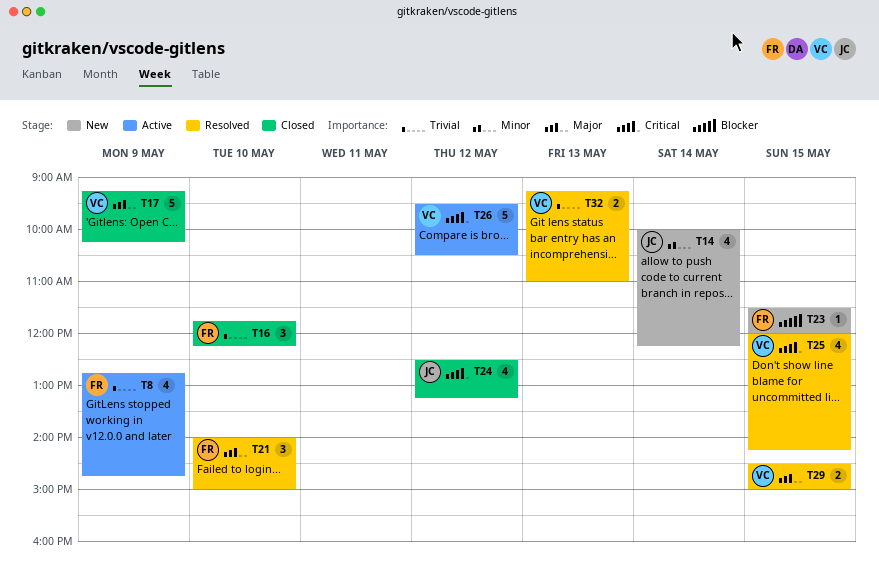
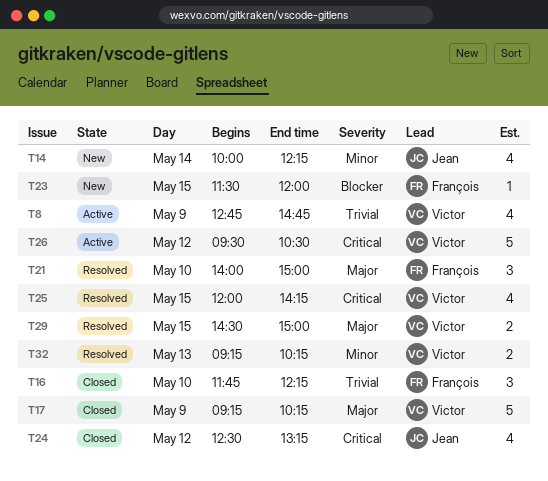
T8, owner: François -> Victor
T32, priority: Trivial -> Minor
T32, ends: 11:00 -> 10:15

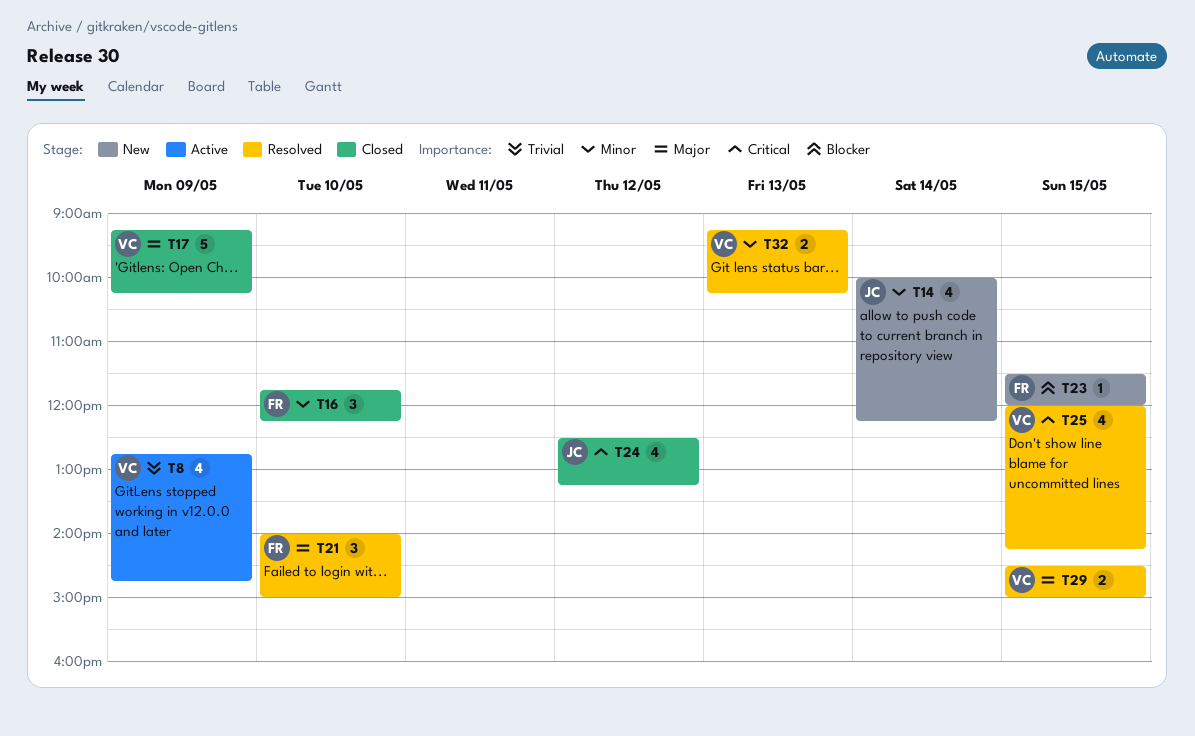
T16, priority: Trivial -> Minor
T26: present -> none

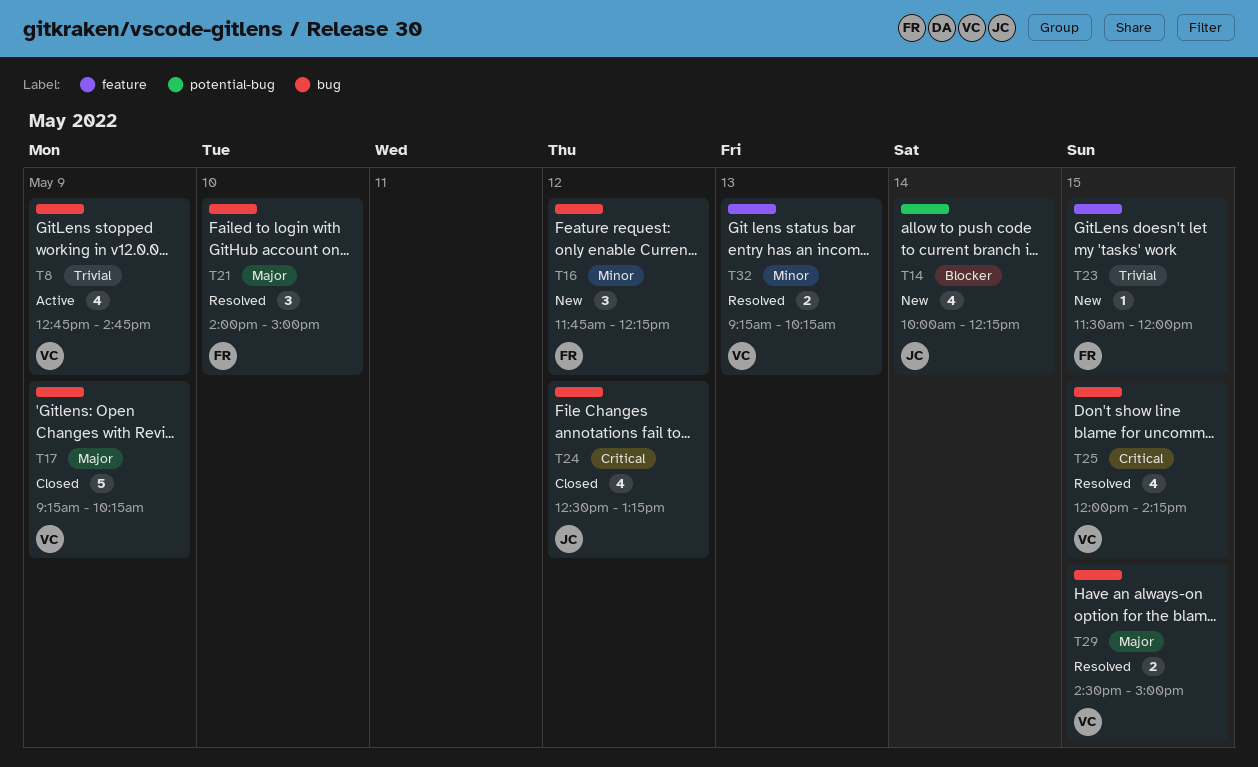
T14, priority: Minor -> Blocker
T16, status: Closed -> New
T16, day: May 10 -> May 12
T23, priority: Blocker -> Trivial

